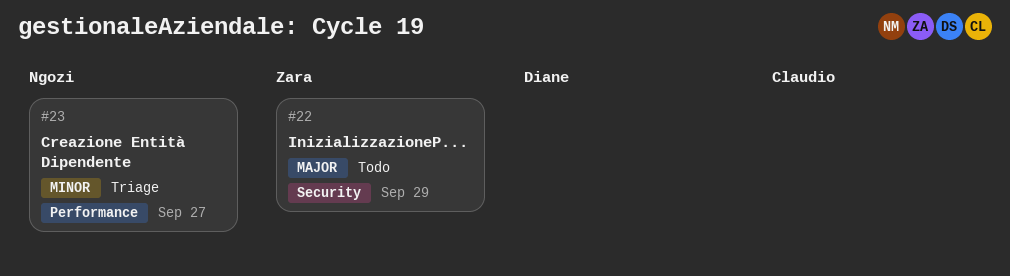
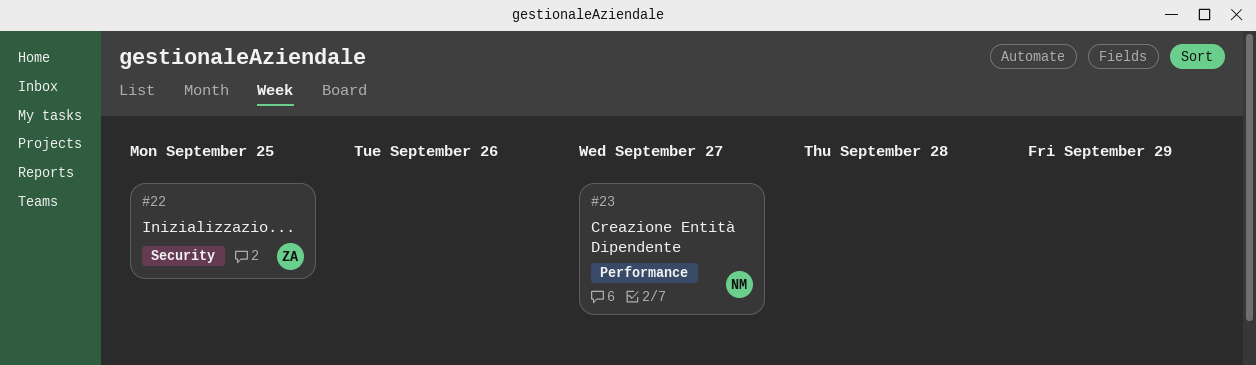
#22, due: Sep 29 -> Sep 25

